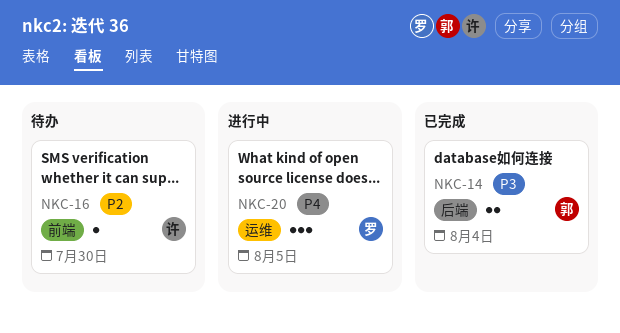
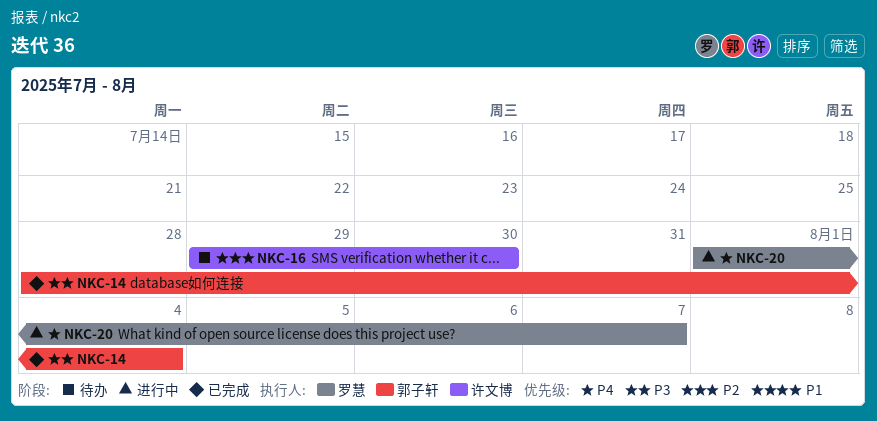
NKC-20, due: Aug 5 -> Aug 7

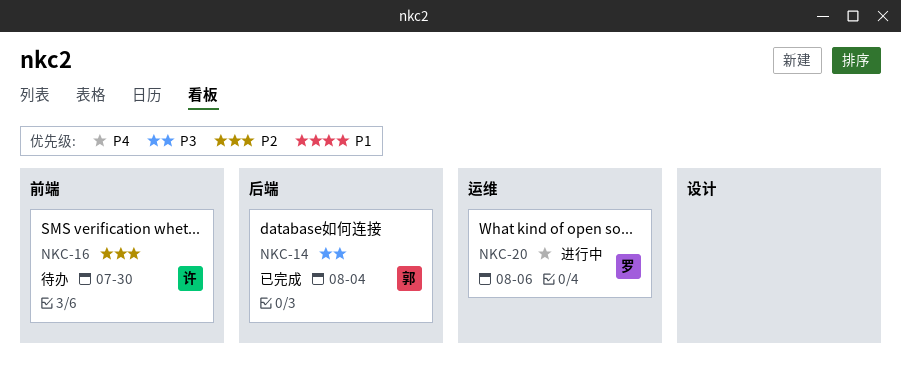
NKC-20, due: Aug 7 -> Aug 6

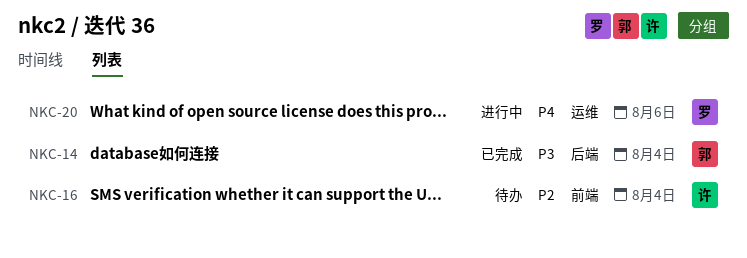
NKC-16, due: Jul 30 -> Aug 4

